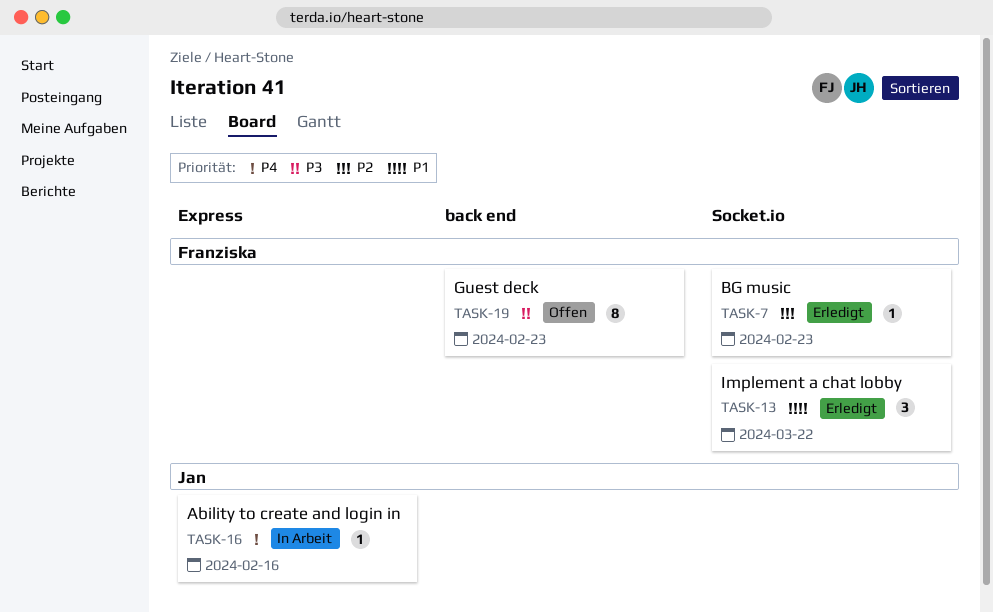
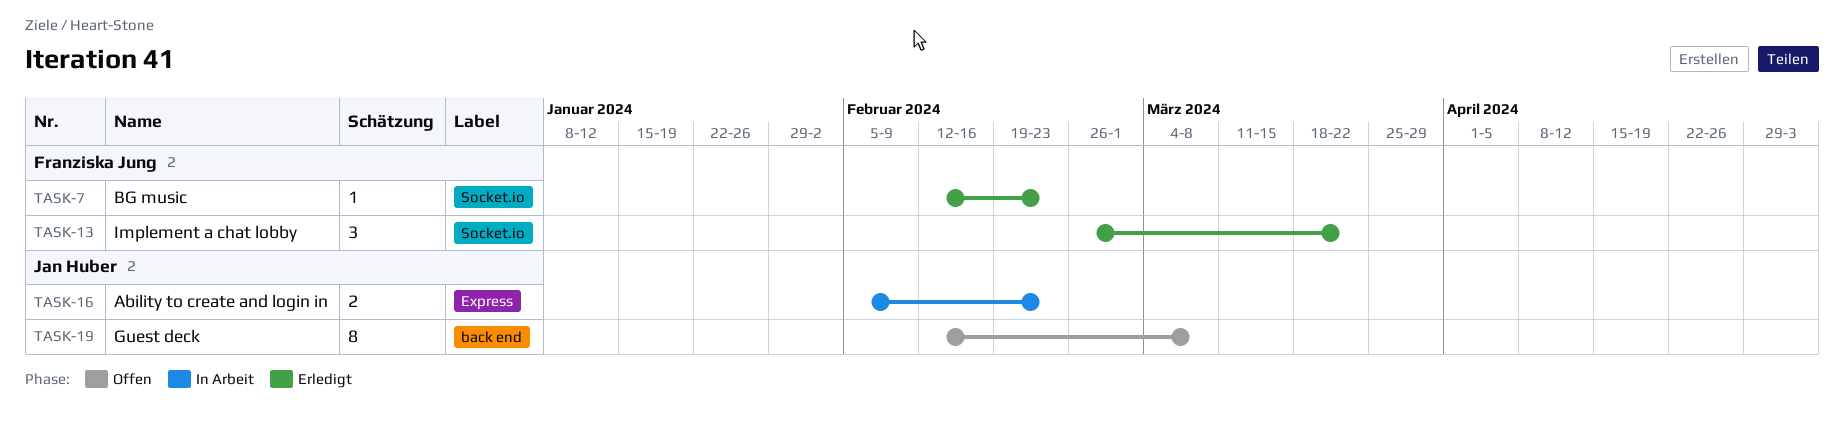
TASK-16, estimate: 1 -> 2
TASK-16, due: Feb 16 -> Feb 23
TASK-19, owner: Franziska Jung -> Jan Huber
TASK-19, due: Feb 23 -> Mar 8

